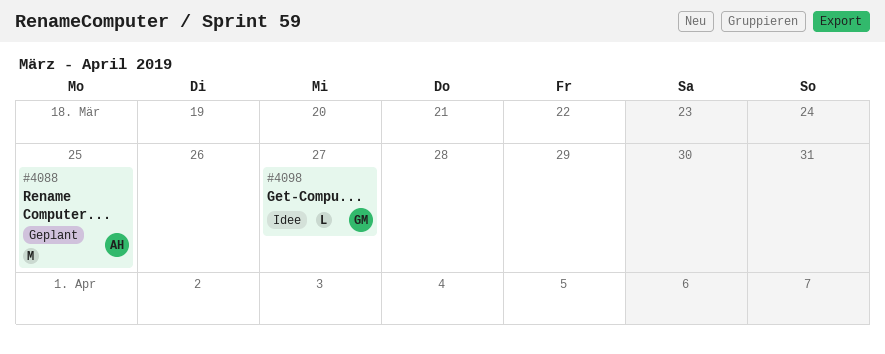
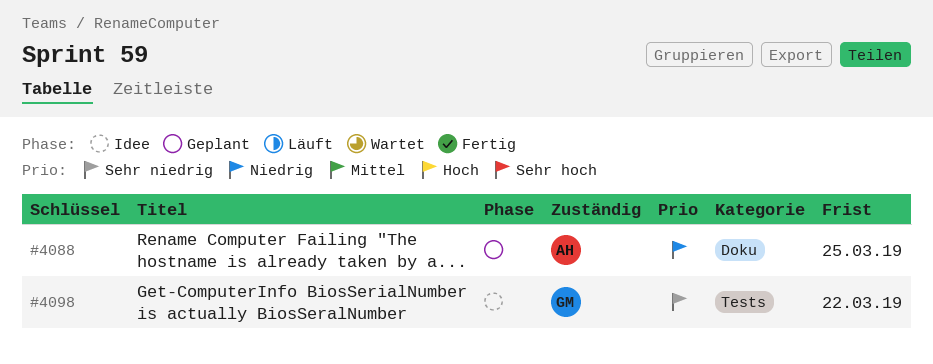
#4098, due: Mar 27 -> Mar 22

